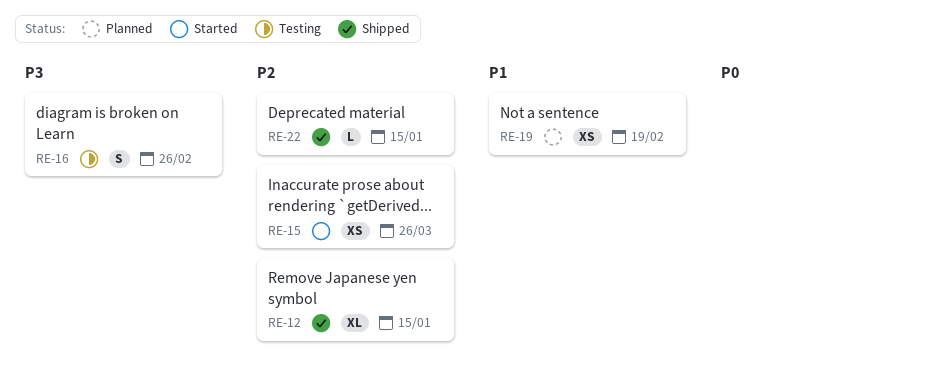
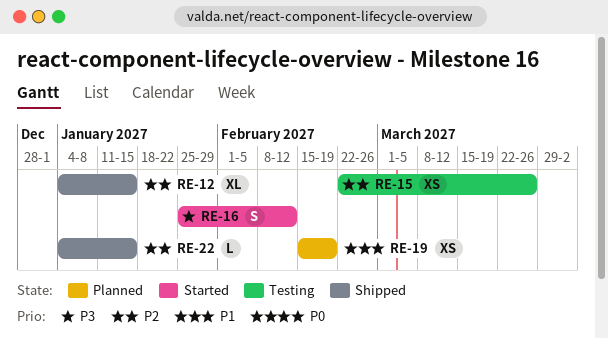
RE-15, status: Started -> Testing
RE-16, status: Testing -> Started
RE-16, due: Feb 26 -> Feb 12

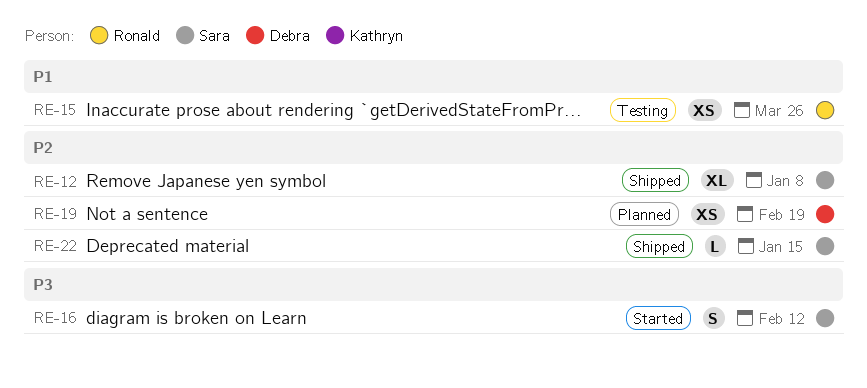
RE-12, due: Jan 15 -> Jan 8
RE-15, priority: P2 -> P1
RE-19, priority: P1 -> P2

